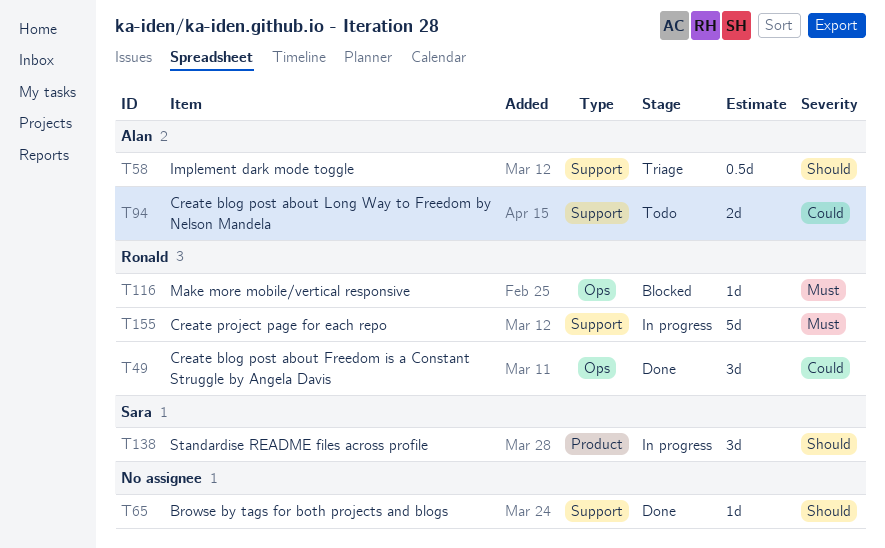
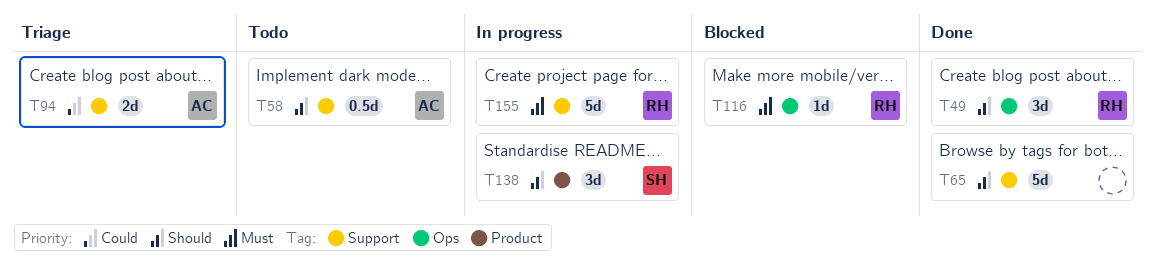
T49, priority: Could -> Should
T58, status: Triage -> Todo
T65, estimate: 1d -> 5d
T94, status: Todo -> Triage

